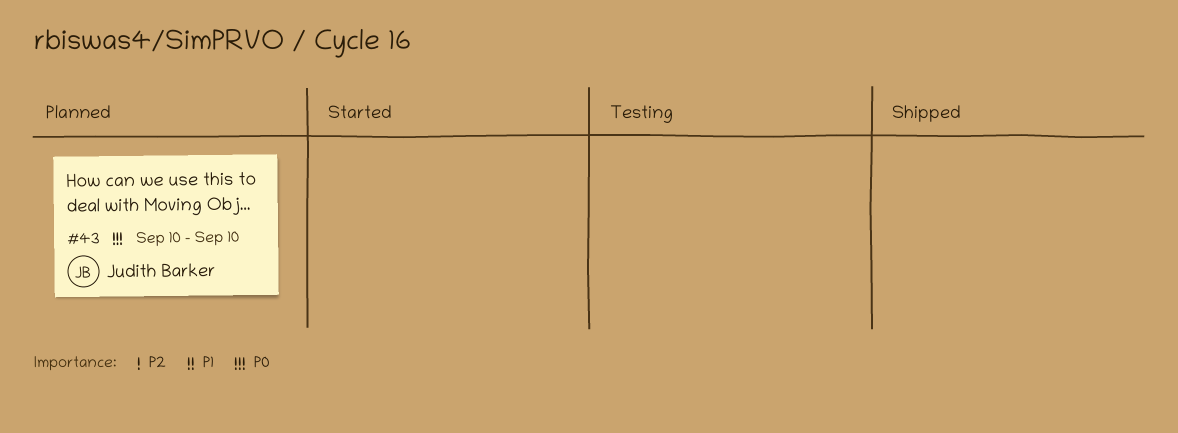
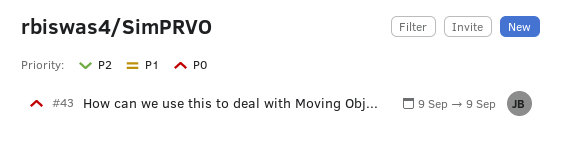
#43, start: Sep 10 -> Sep 9
#43, due: Sep 10 -> Sep 9

